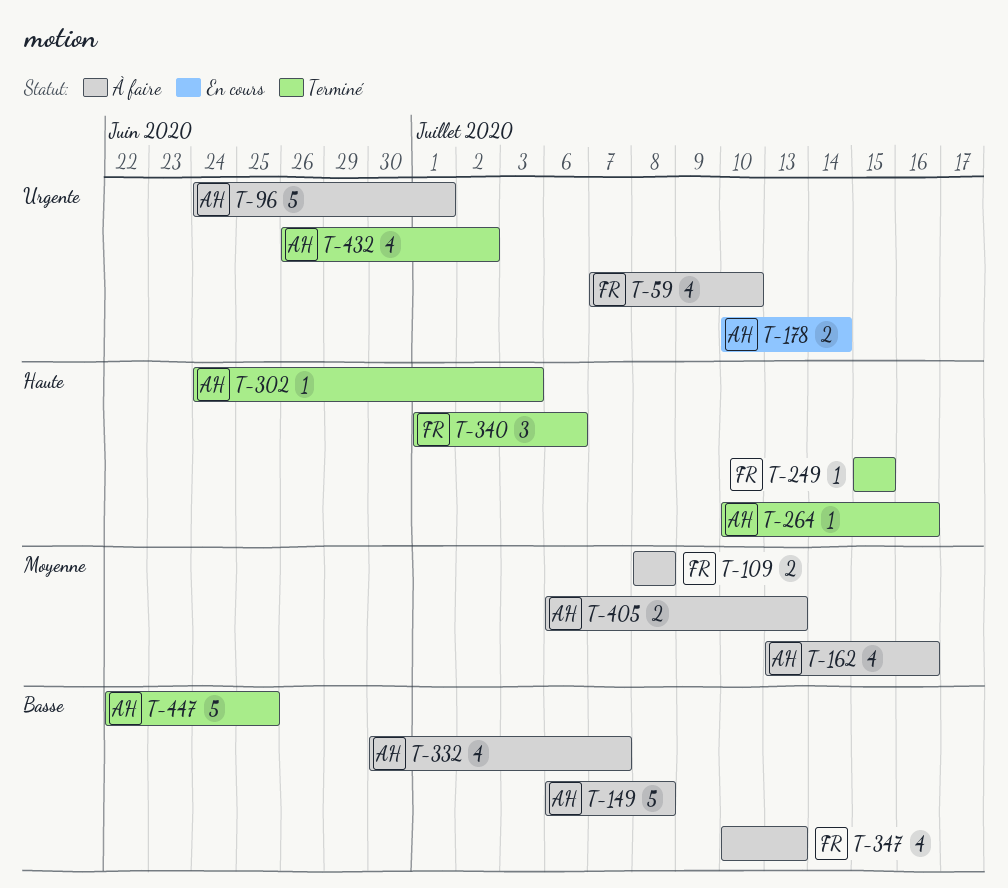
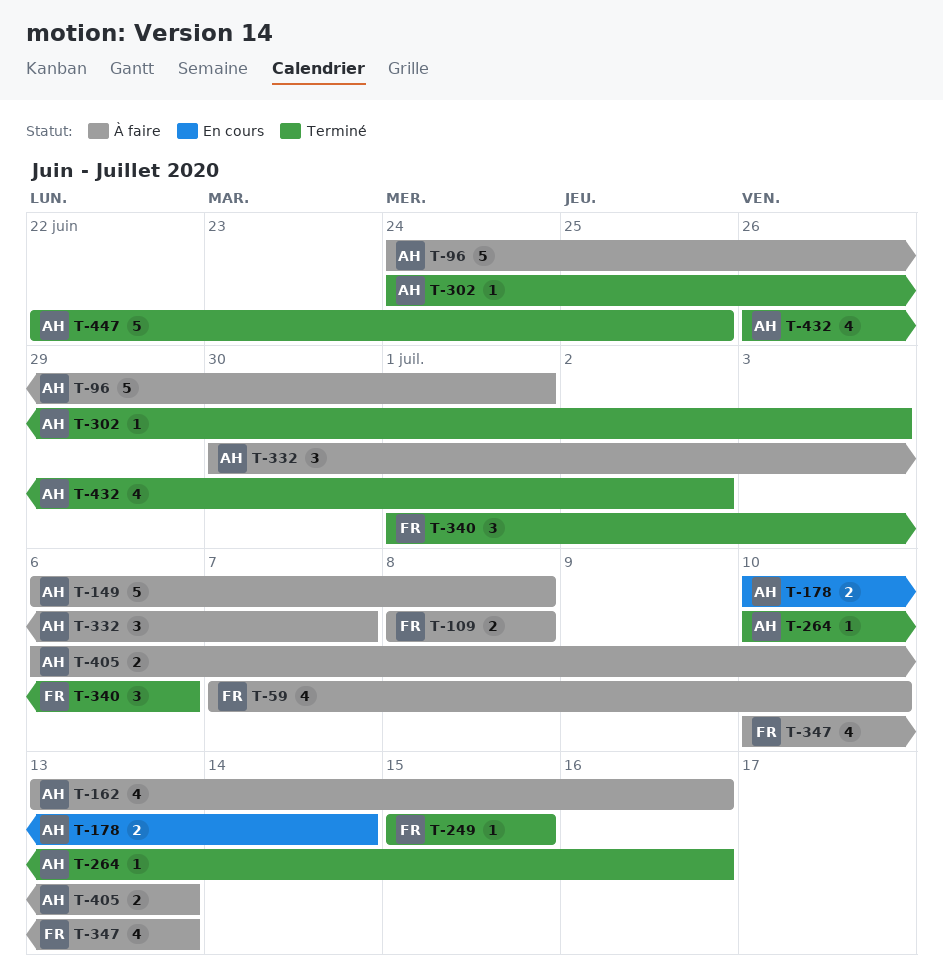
T-332, estimate: 4 -> 3

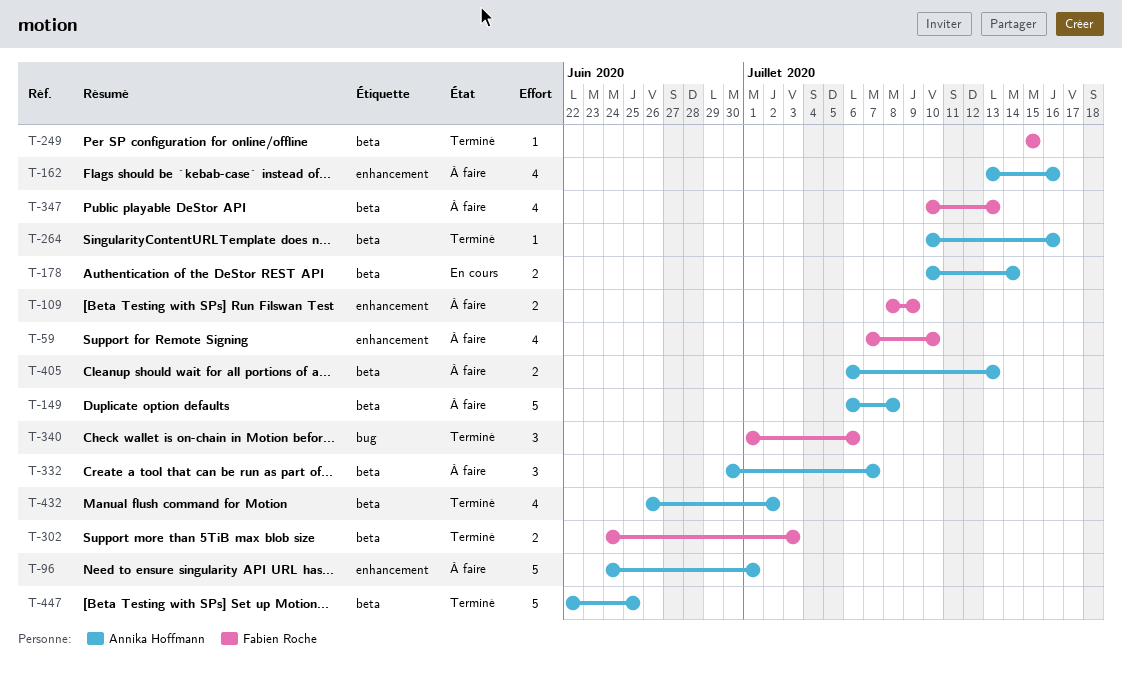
T-109, due: Jul 8 -> Jul 9
T-302, owner: Annika Hoffmann -> Fabien Roche
T-302, estimate: 1 -> 2

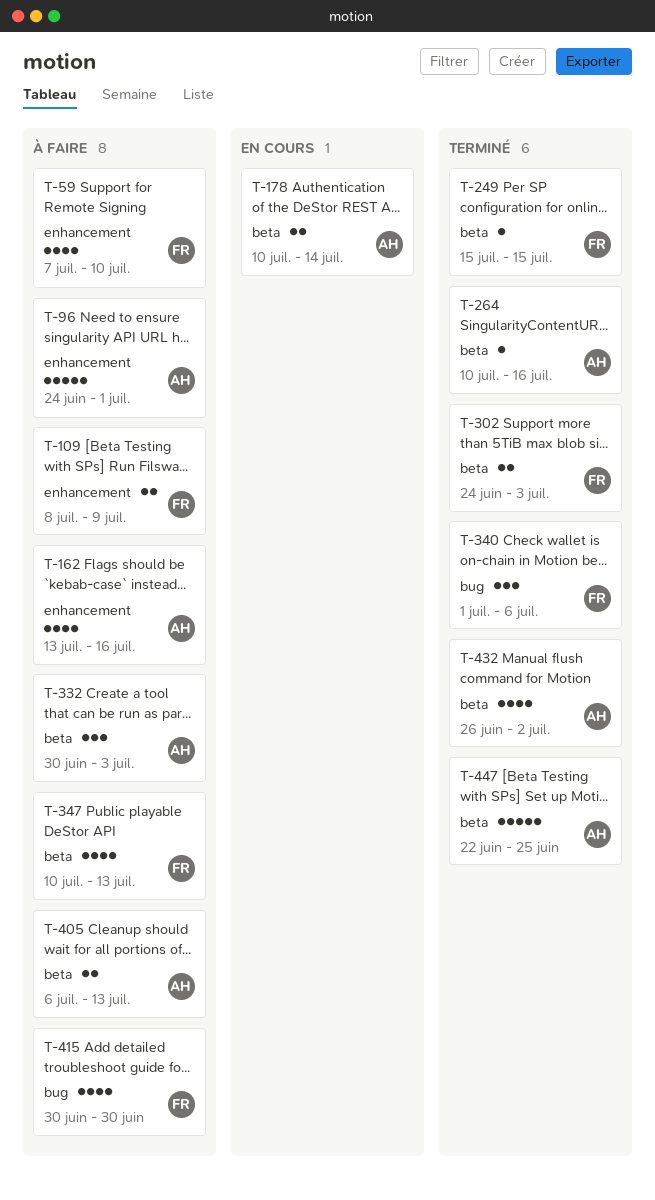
T-149: present -> none
T-332, due: Jul 7 -> Jul 3
T-415: none -> present

